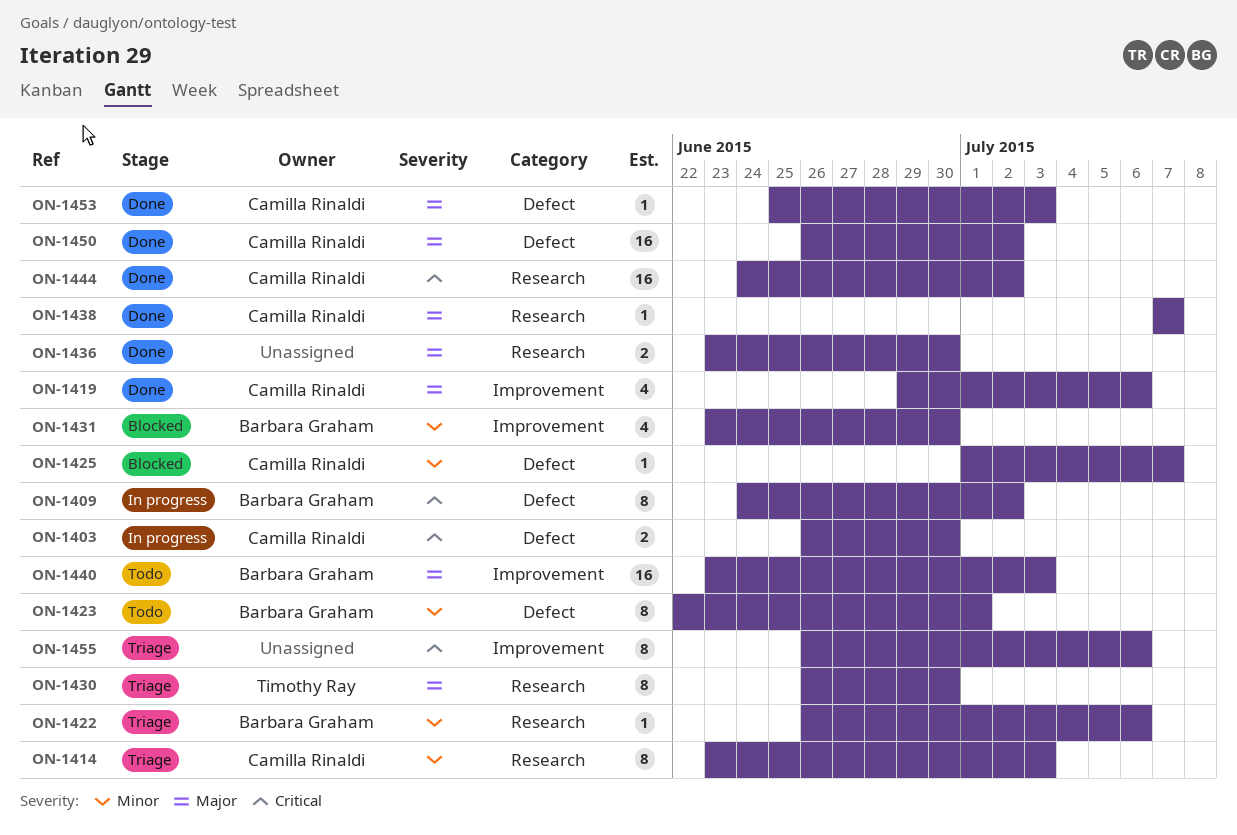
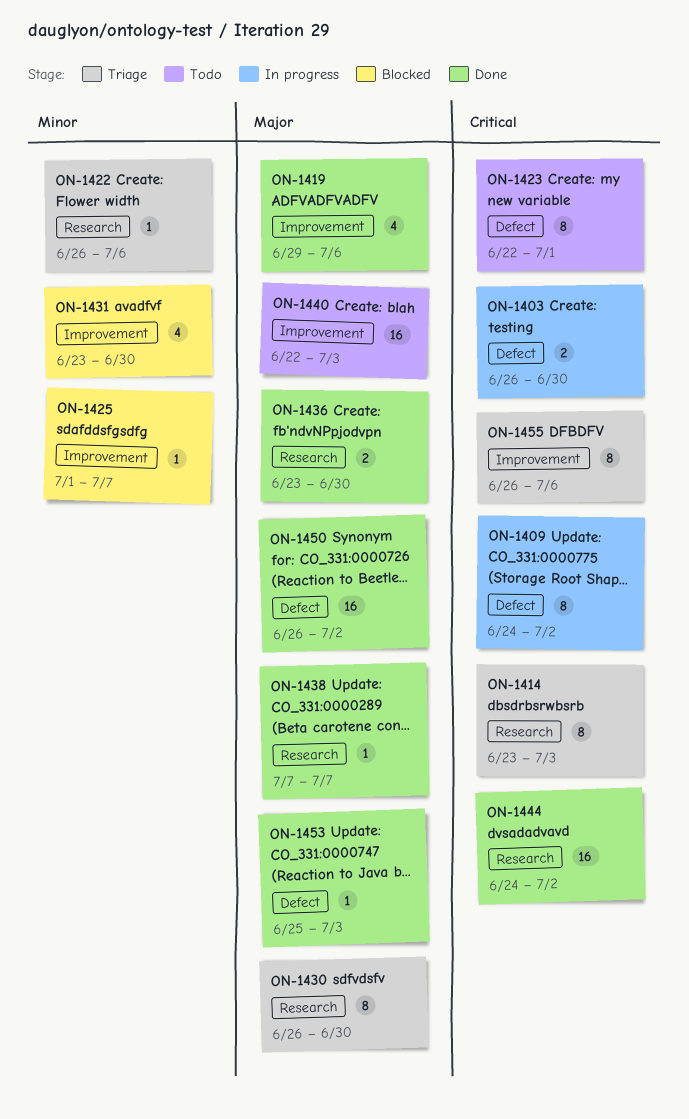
ON-1414, priority: Minor -> Critical
ON-1423, priority: Minor -> Critical
ON-1425, label: Defect -> Improvement
ON-1440, start: Jun 23 -> Jun 22

